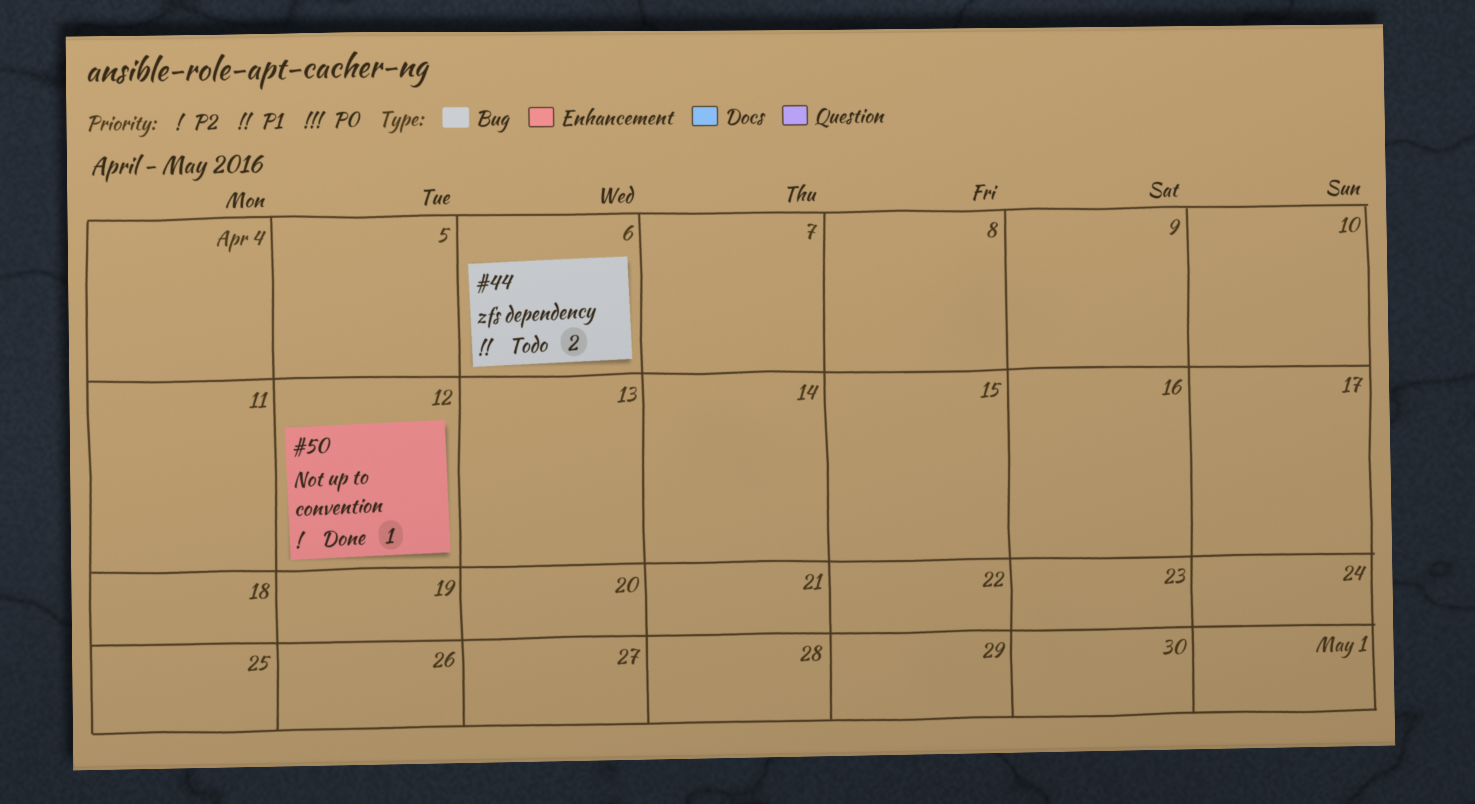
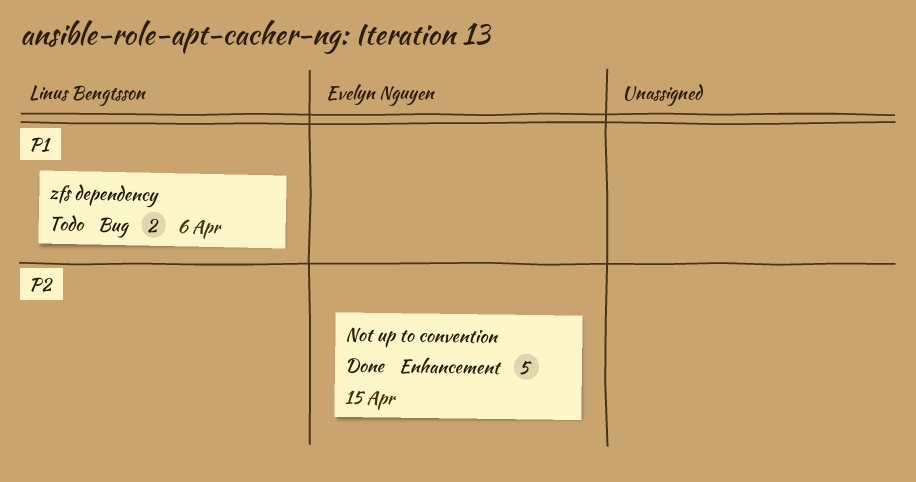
Not up to convention, estimate: 1 -> 5
Not up to convention, due: Apr 12 -> Apr 15

